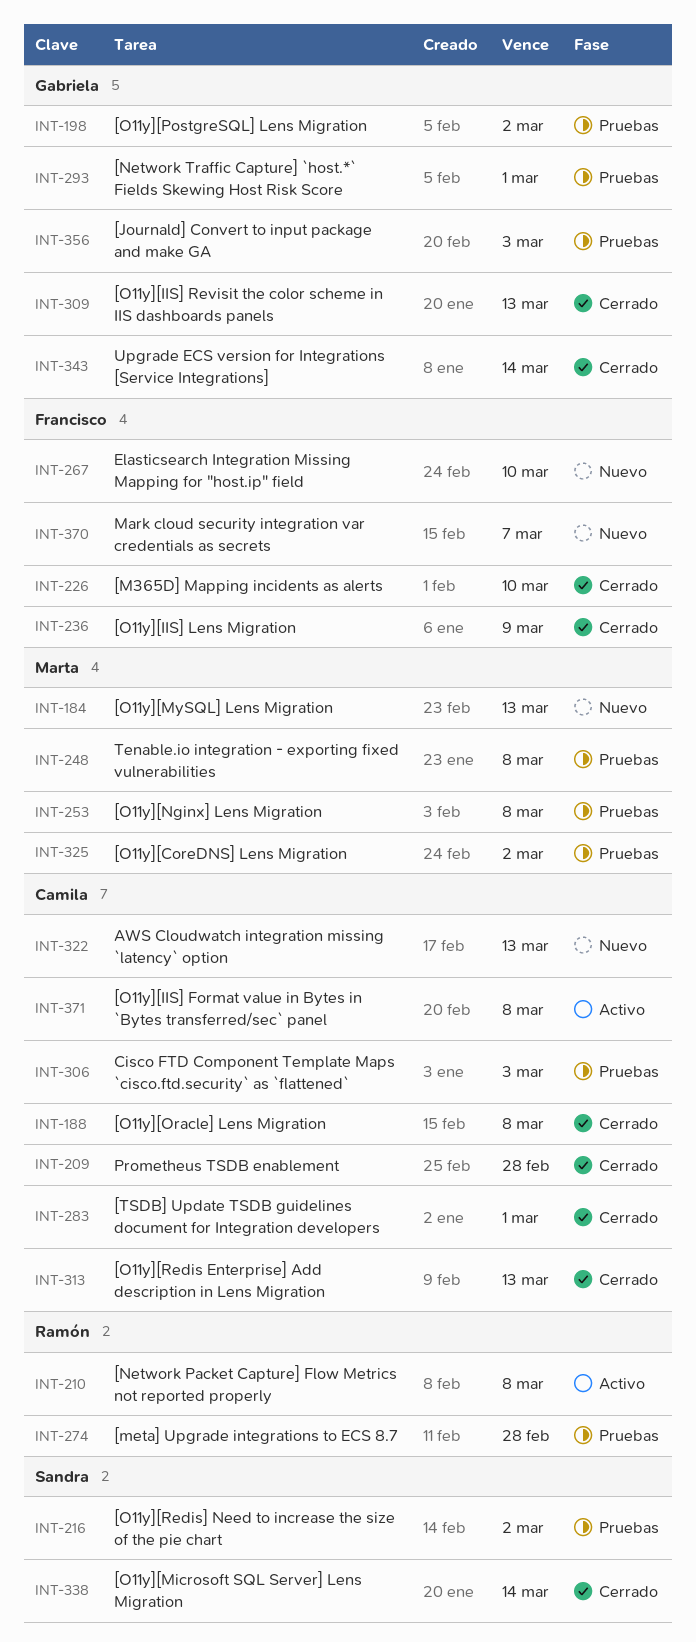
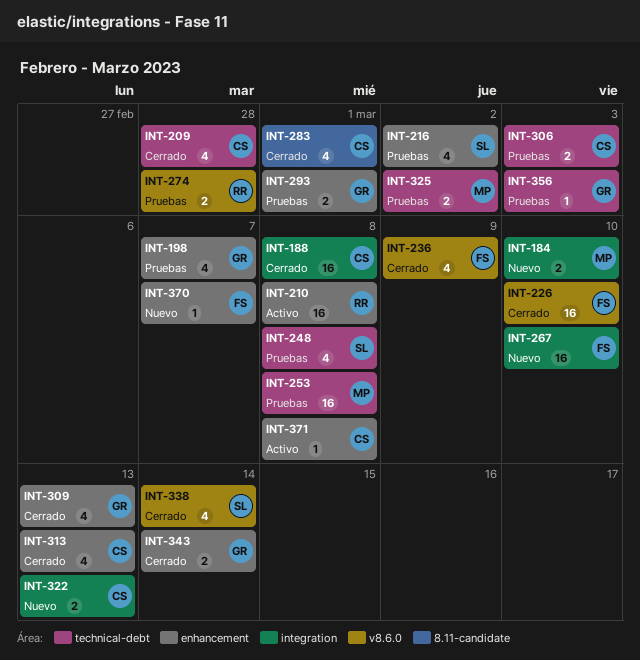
INT-184, due: Mar 13 -> Mar 10
INT-198, due: Mar 2 -> Mar 7
INT-248, owner: Marta -> Sandra

